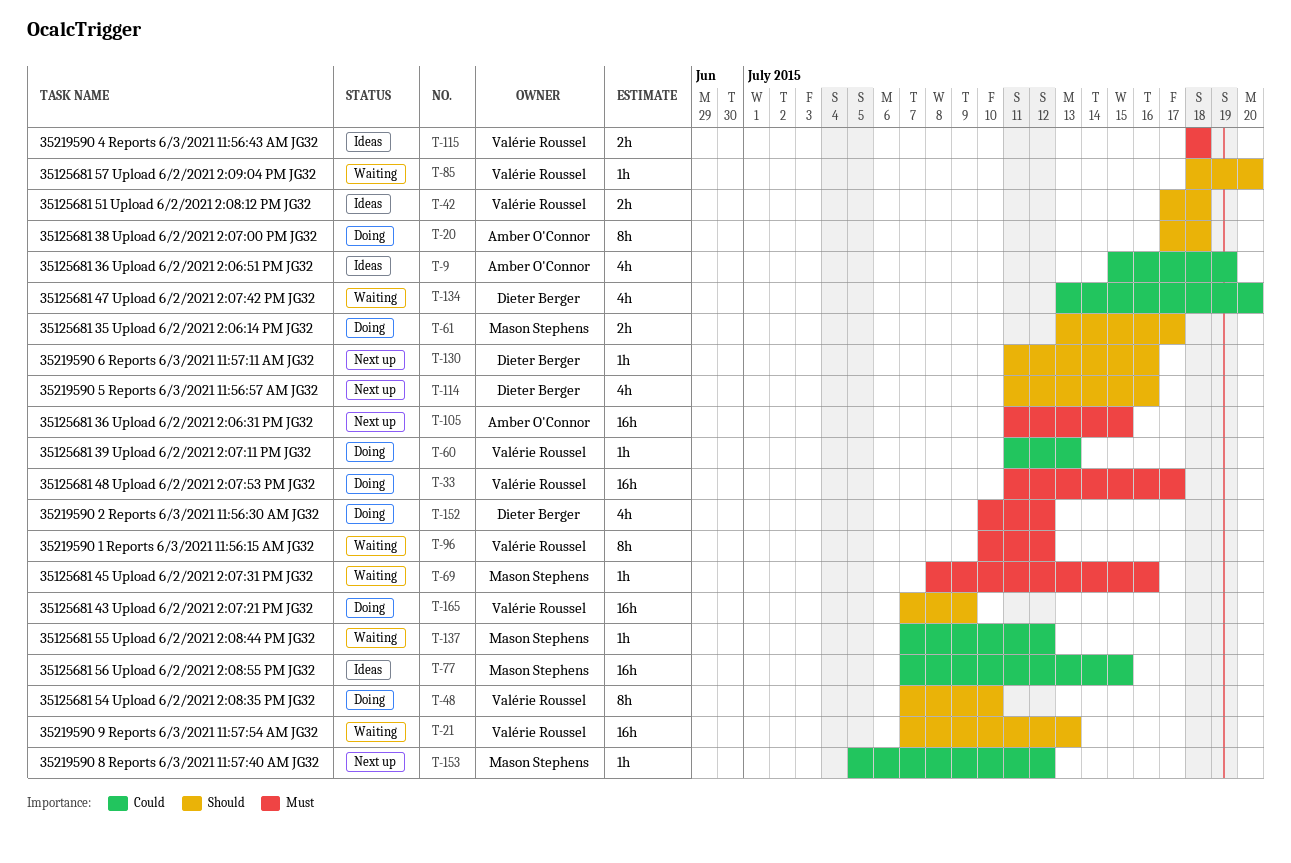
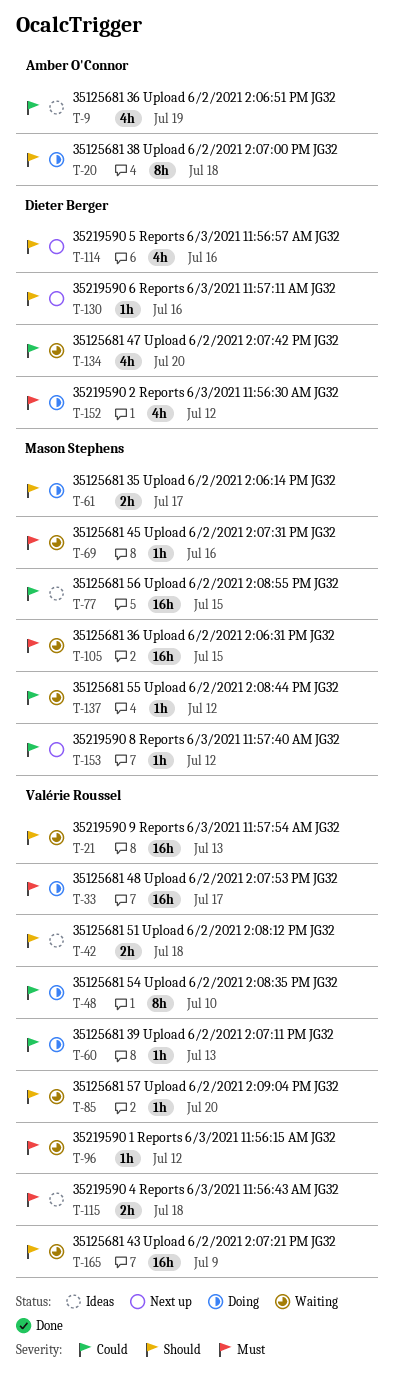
T-48, priority: Should -> Could
T-96, estimate: 8h -> 1h
T-105, status: Next up -> Waiting
T-105, owner: Amber O'Connor -> Mason Stephens
T-165, status: Doing -> Waiting

